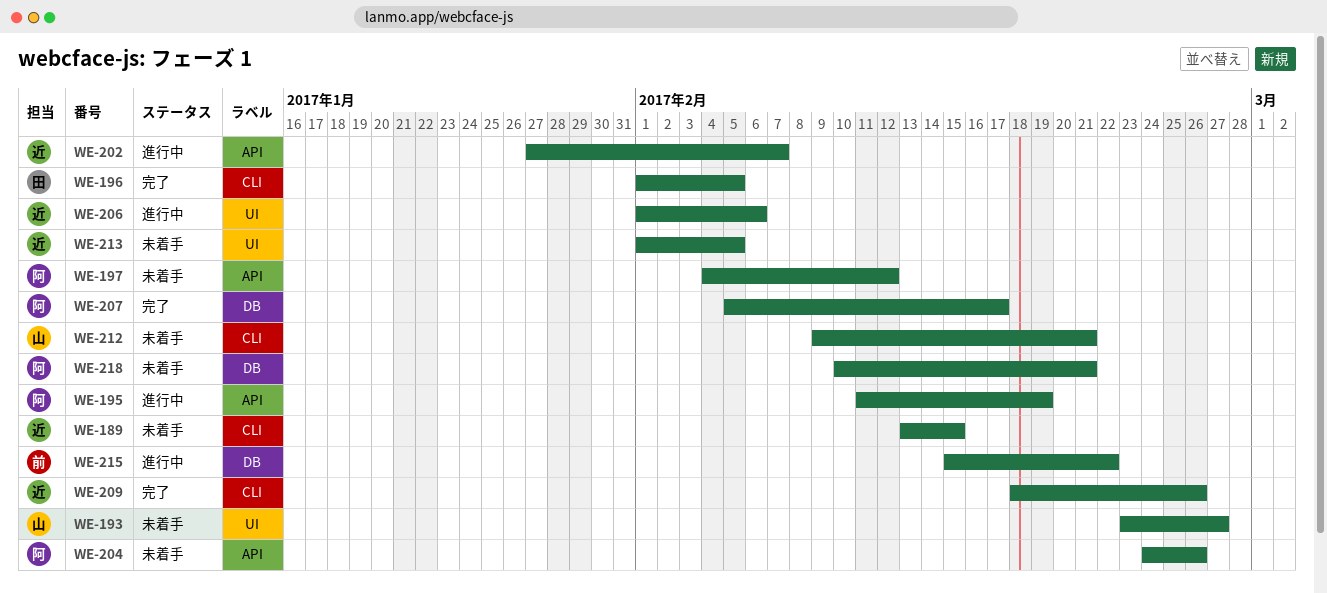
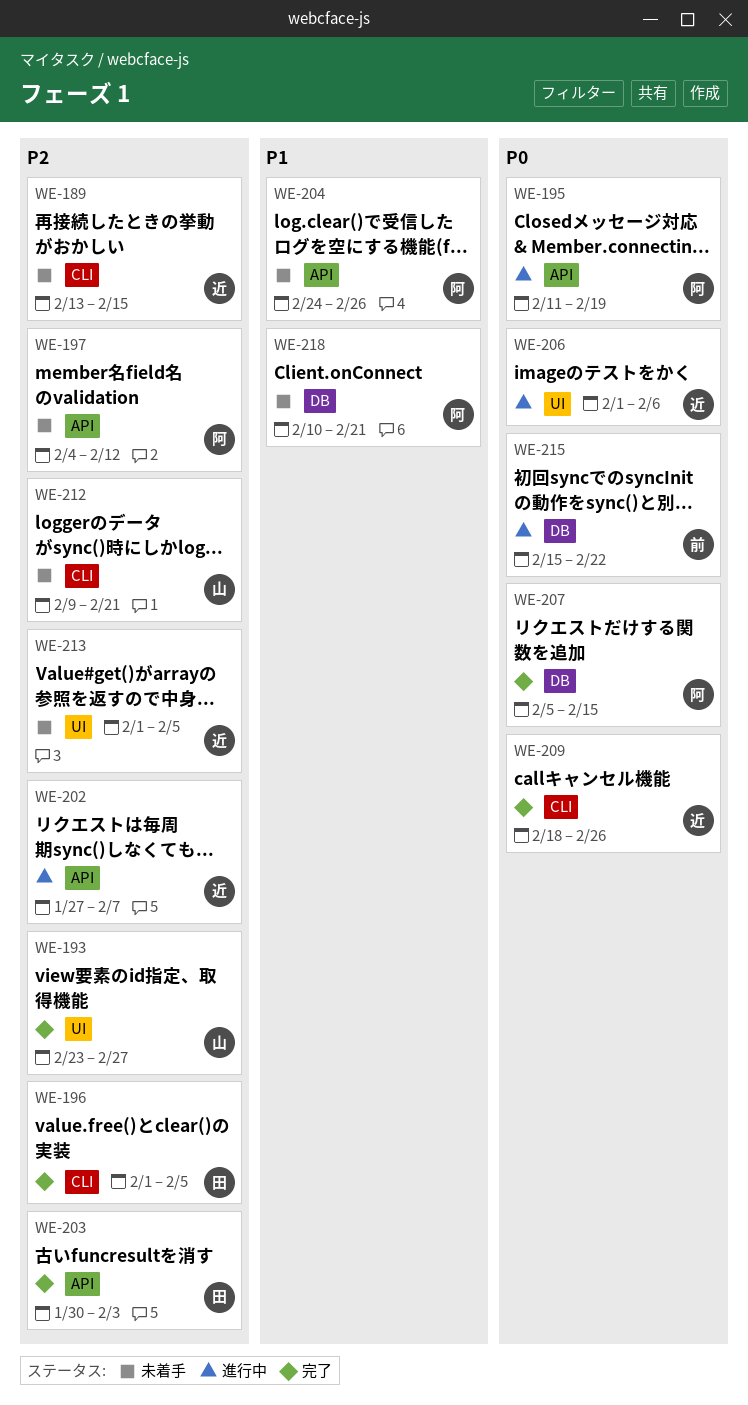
WE-193, status: 未着手 -> 完了
WE-203: none -> present
WE-207, due: Feb 17 -> Feb 15

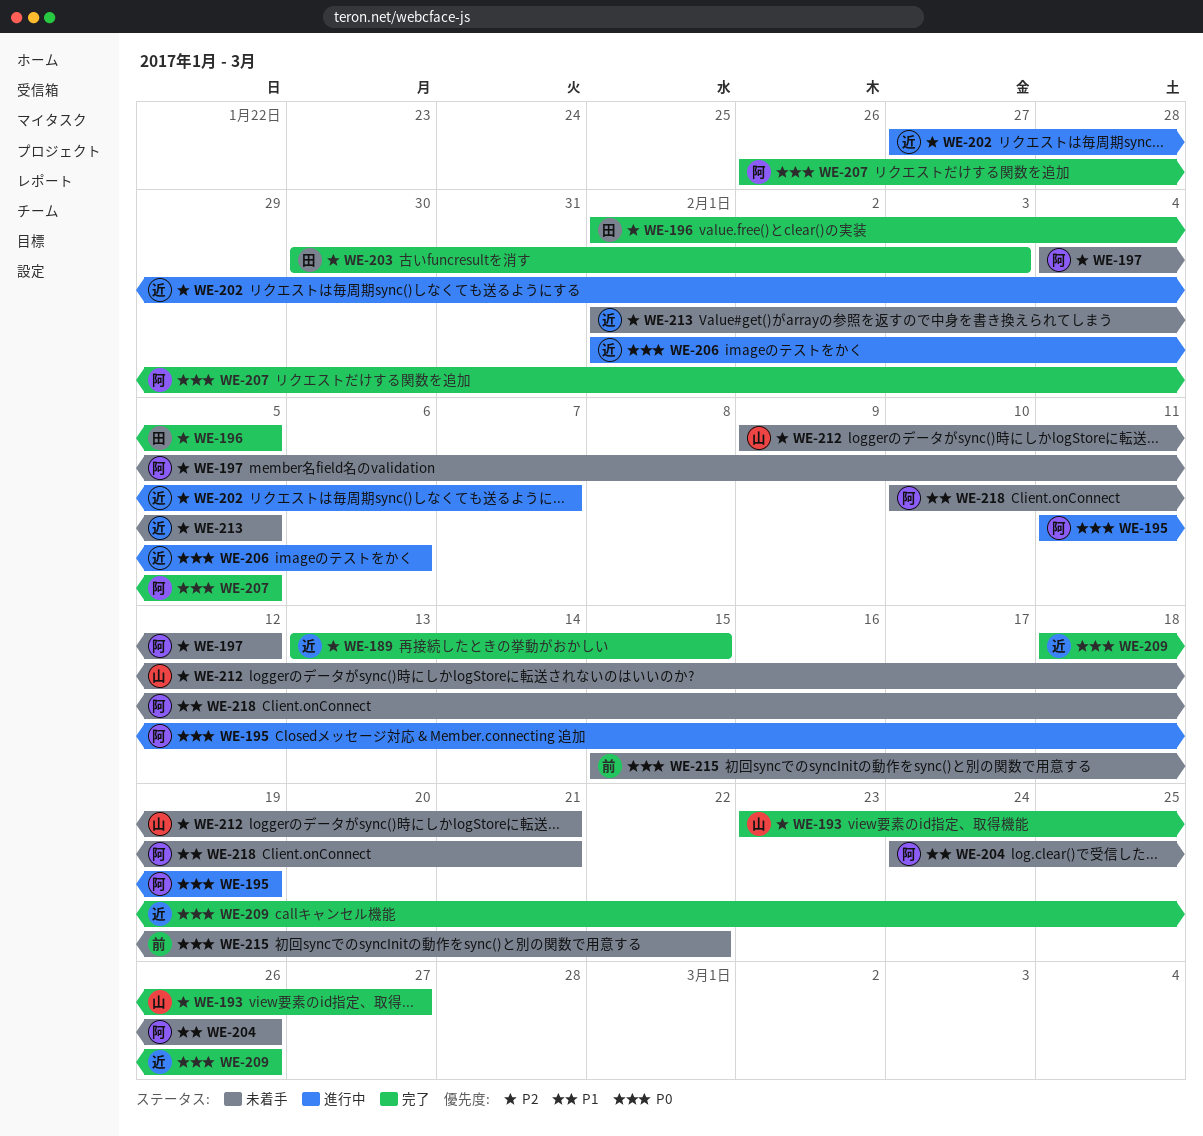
WE-189, status: 未着手 -> 完了
WE-207, start: Feb 5 -> Jan 26
WE-207, due: Feb 15 -> Feb 5
WE-215, status: 進行中 -> 未着手

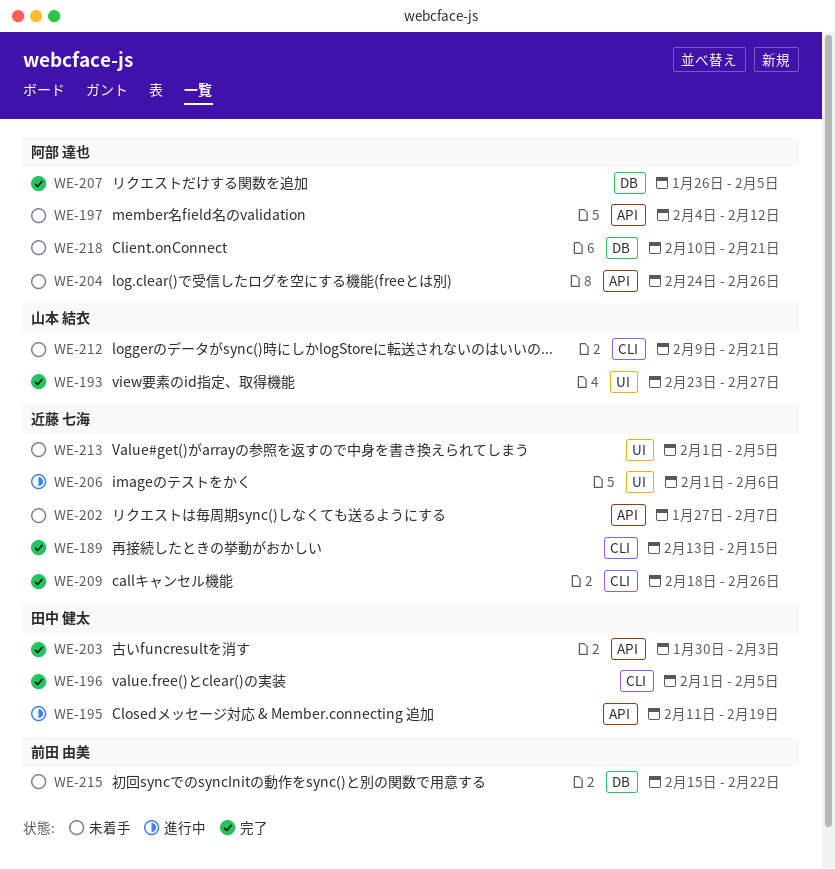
WE-195, owner: 阿部 達也 -> 田中 健太
WE-202, status: 進行中 -> 未着手

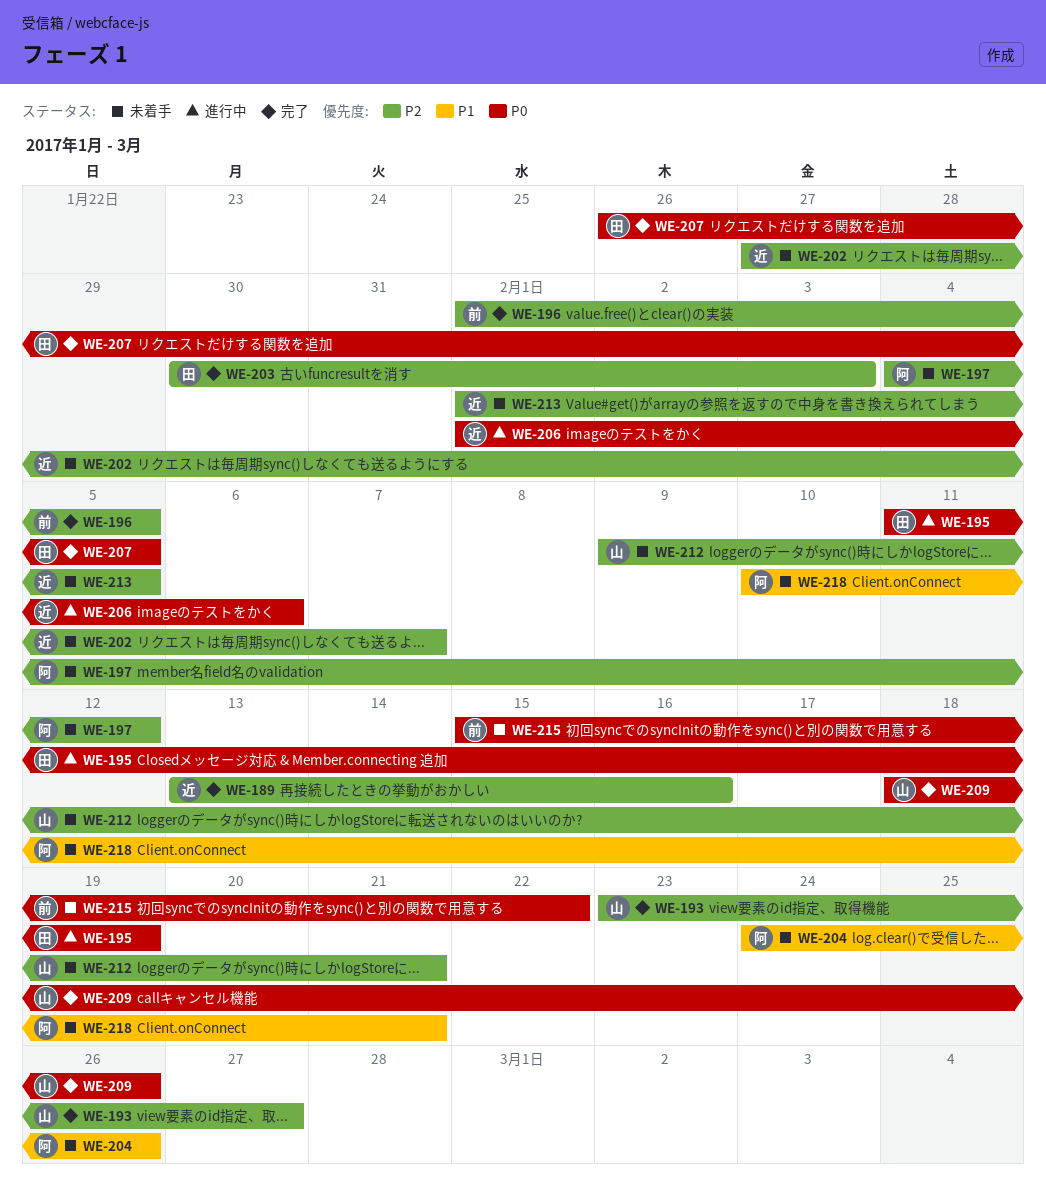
WE-189, due: Feb 15 -> Feb 16
WE-196, owner: 田中 健太 -> 前田 由美
WE-207, owner: 阿部 達也 -> 田中 健太
WE-209, owner: 近藤 七海 -> 山本 結衣

